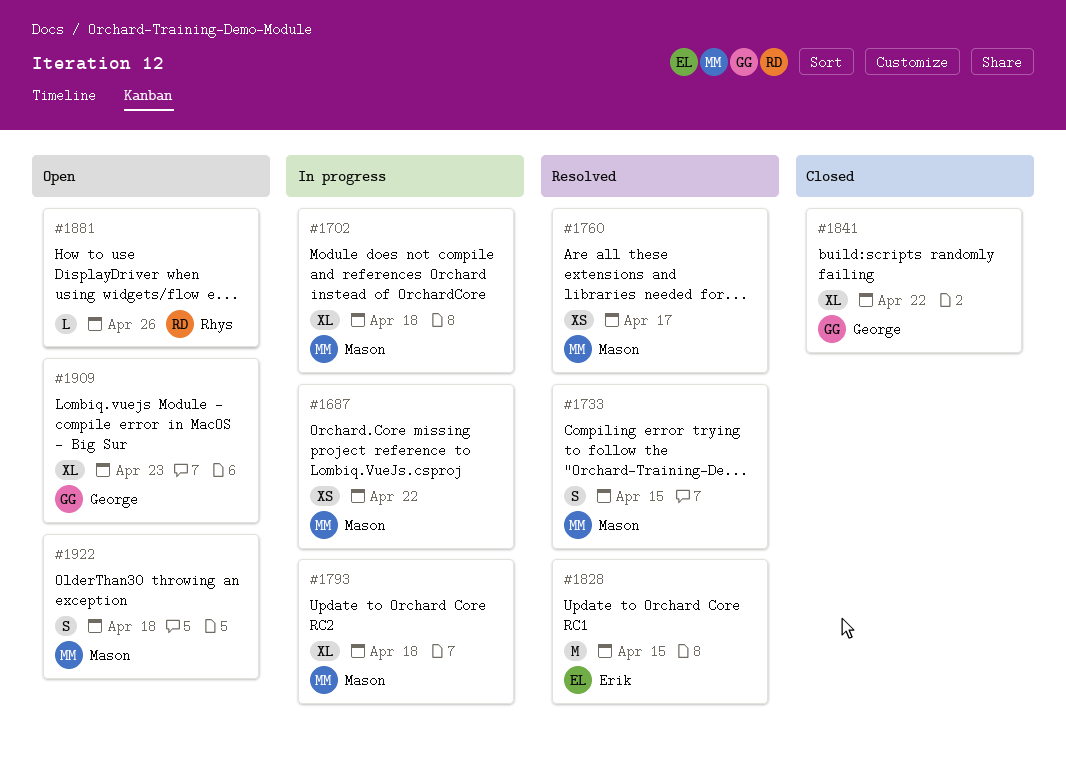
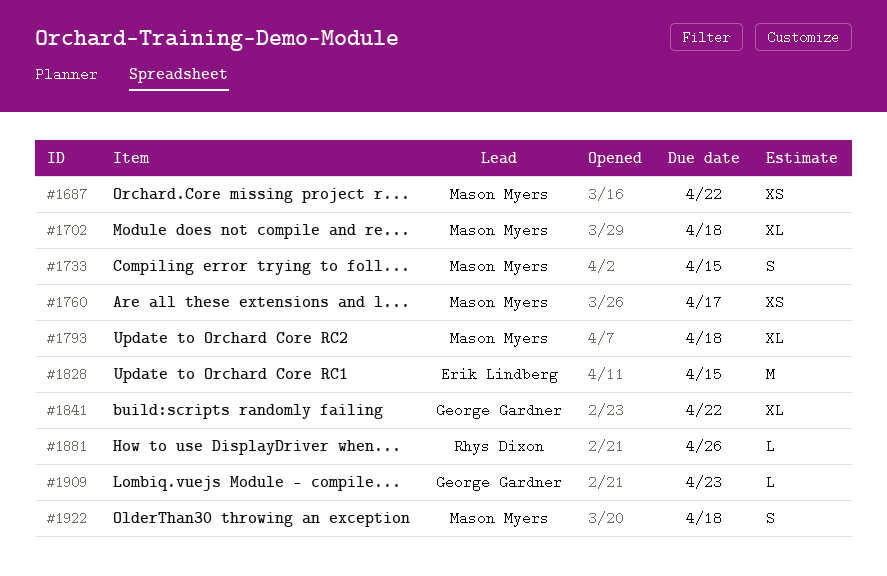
#1909, estimate: XL -> L

